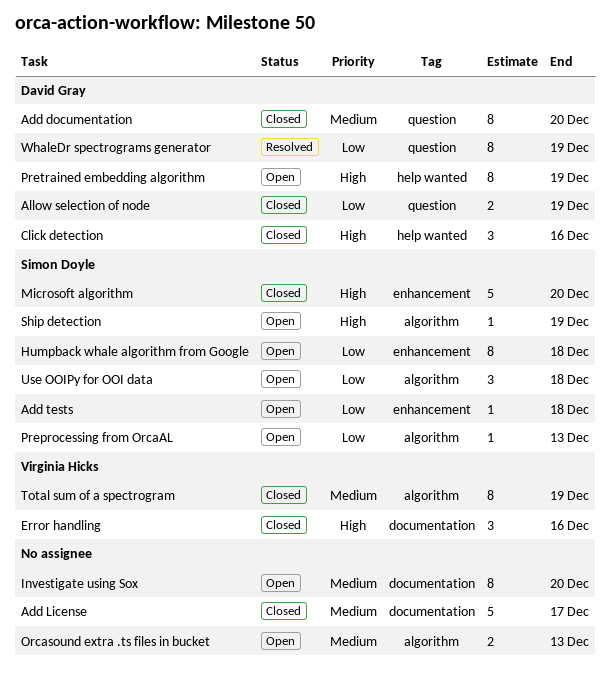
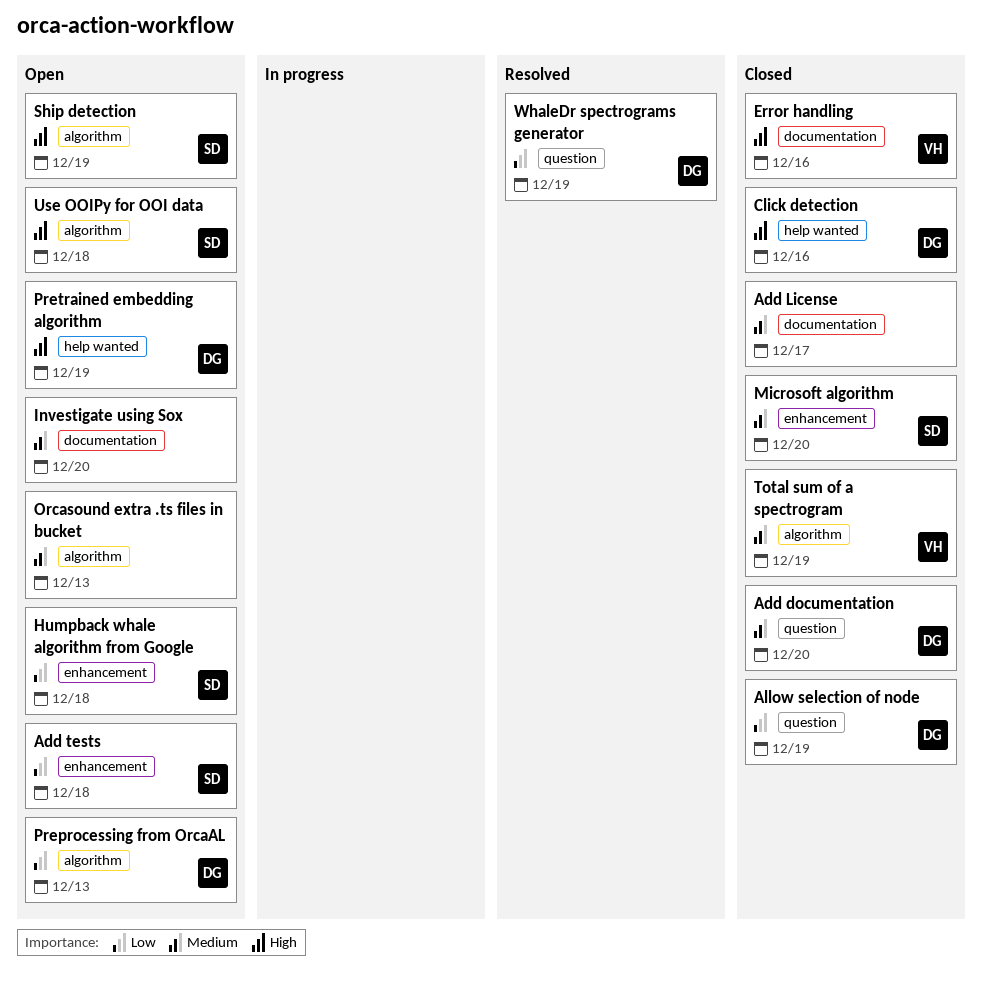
Microsoft algorithm, priority: High -> Medium
Preprocessing from OrcaAL, owner: Simon Doyle -> David Gray
Use OOIPy for OOI data, priority: Low -> High

